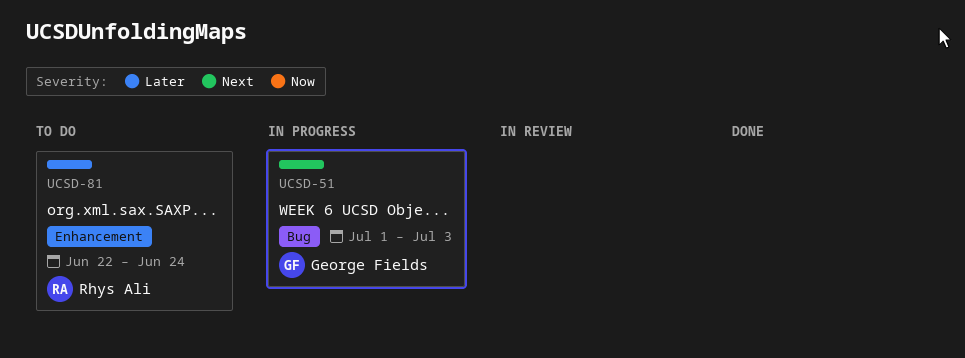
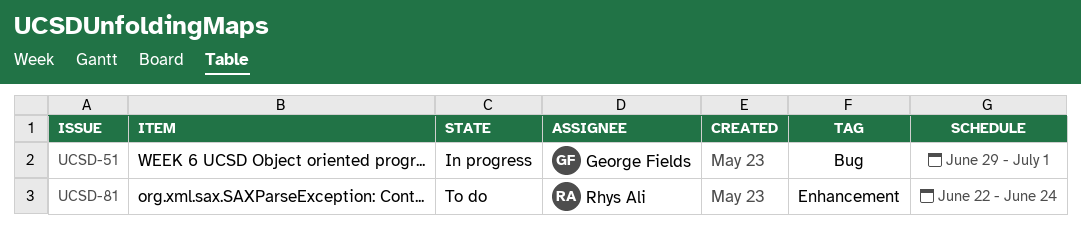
UCSD-51, start: Jul 1 -> Jun 29
UCSD-51, due: Jul 3 -> Jul 1

